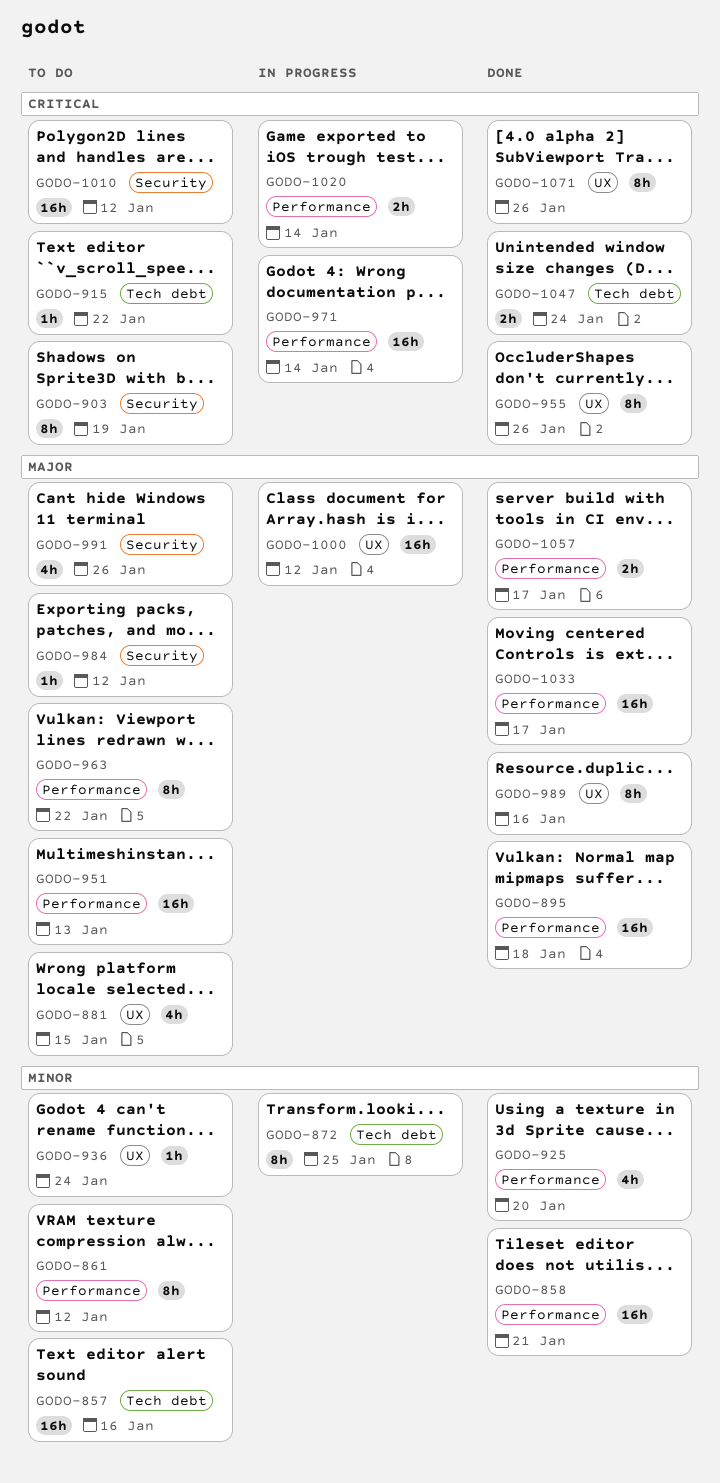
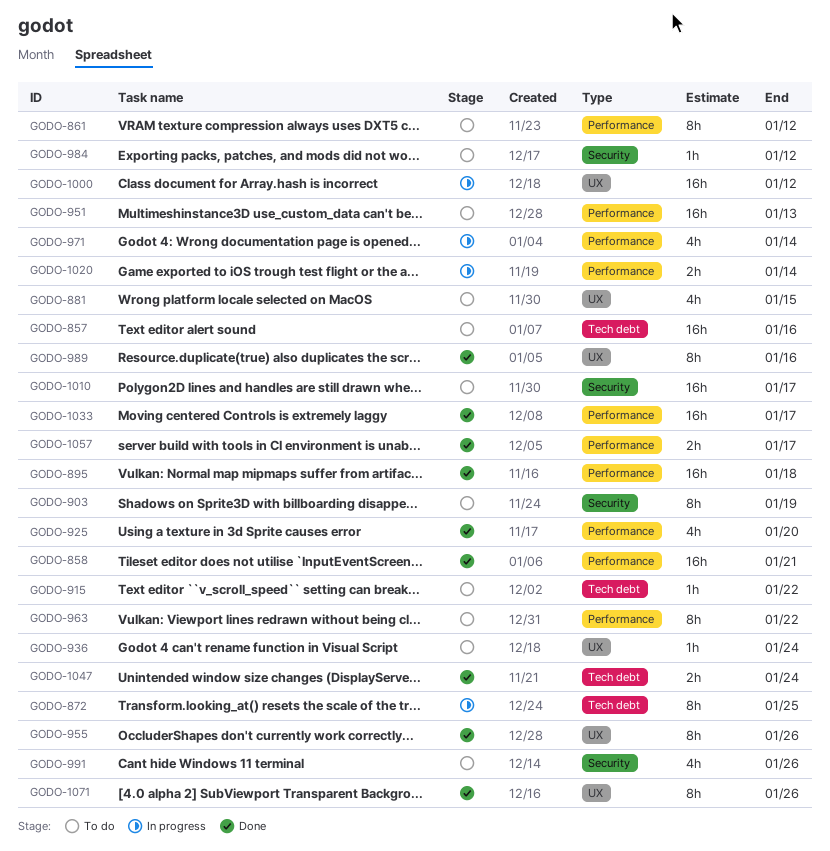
GODO-971, estimate: 16h -> 4h
GODO-1010, due: Jan 12 -> Jan 17

